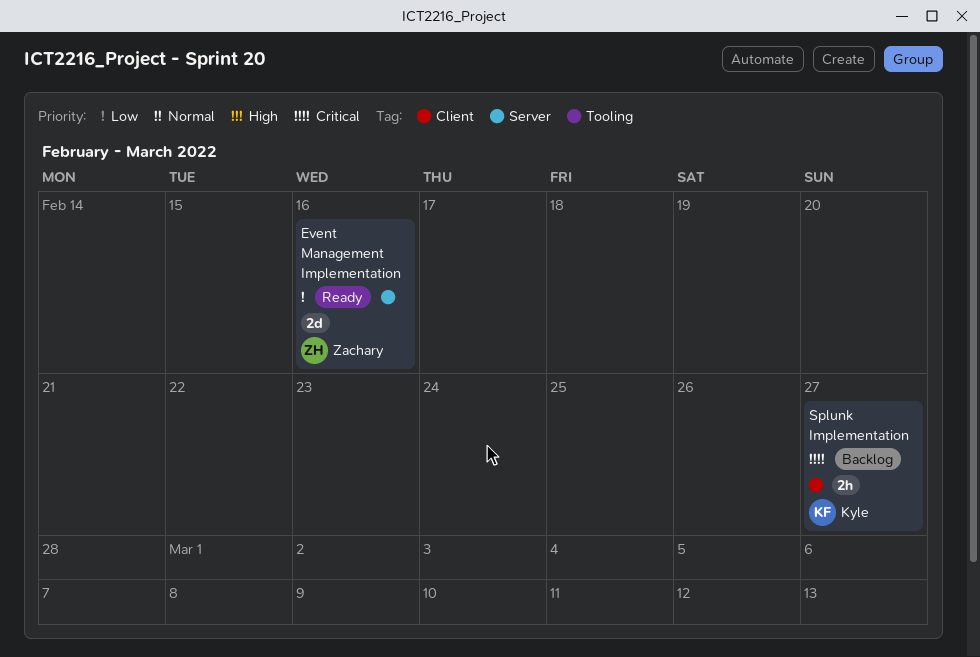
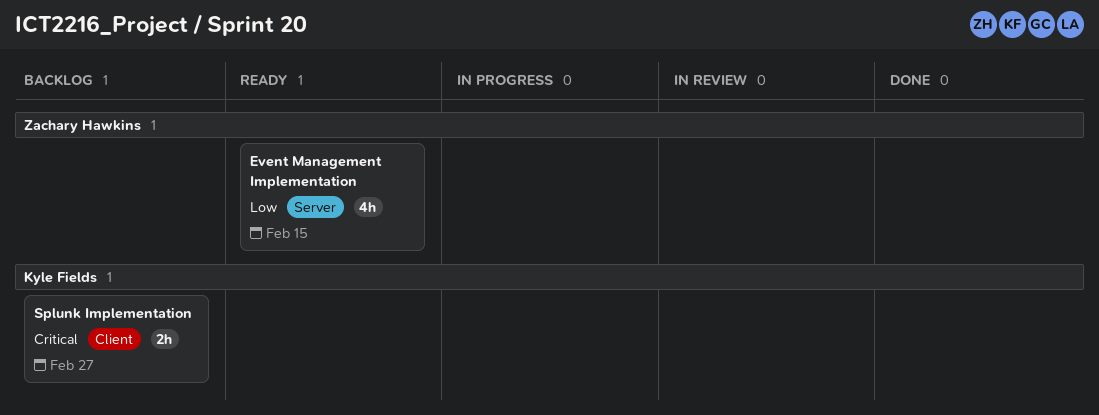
Event Management Implementation, estimate: 2d -> 4h
Event Management Implementation, due: Feb 16 -> Feb 15

